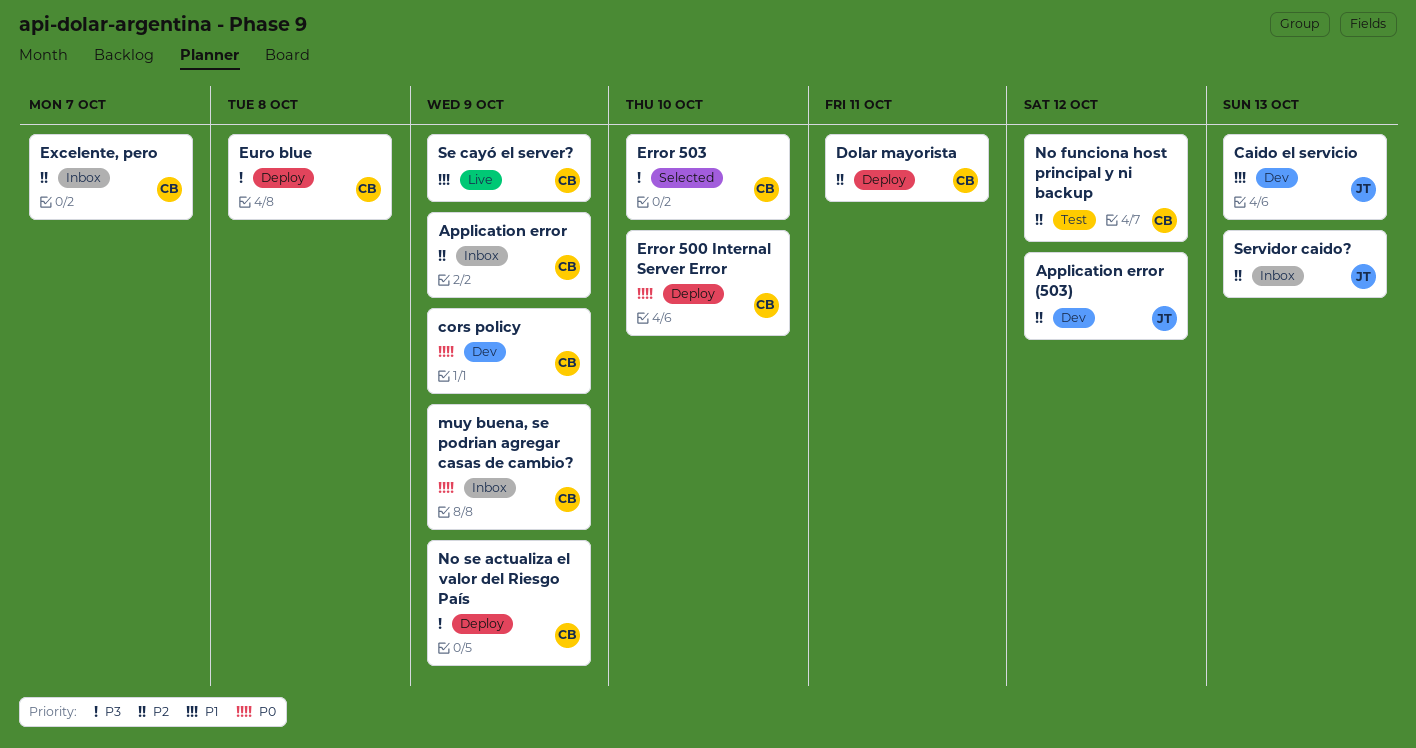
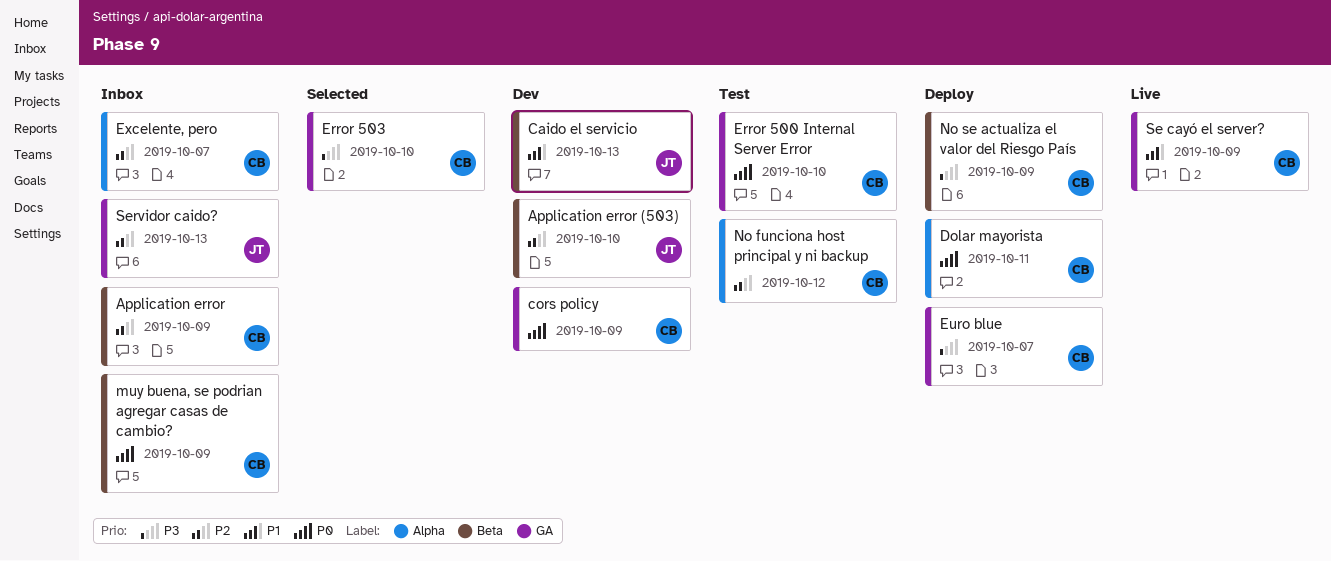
Application error (503), due: Oct 12 -> Oct 10
Dolar mayorista, priority: P2 -> P0
Error 500 Internal Server Error, status: Deploy -> Test
Euro blue, due: Oct 8 -> Oct 7

